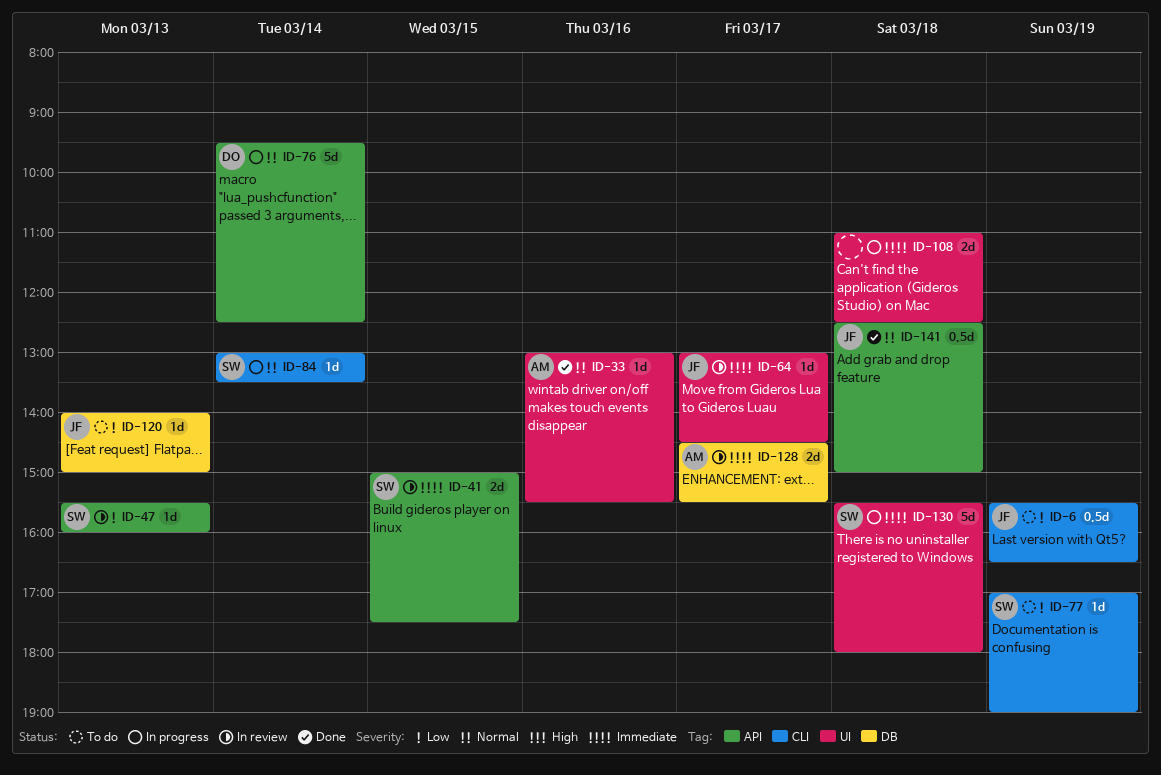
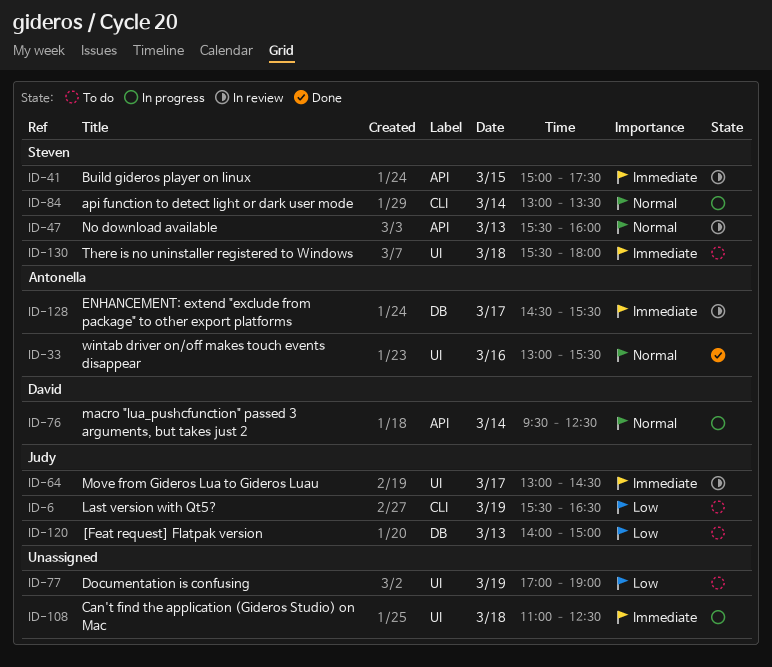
ID-47, priority: Low -> Normal
ID-77, owner: Steven -> none
ID-77, label: CLI -> UI
ID-130, status: In progress -> To do
ID-141: present -> none

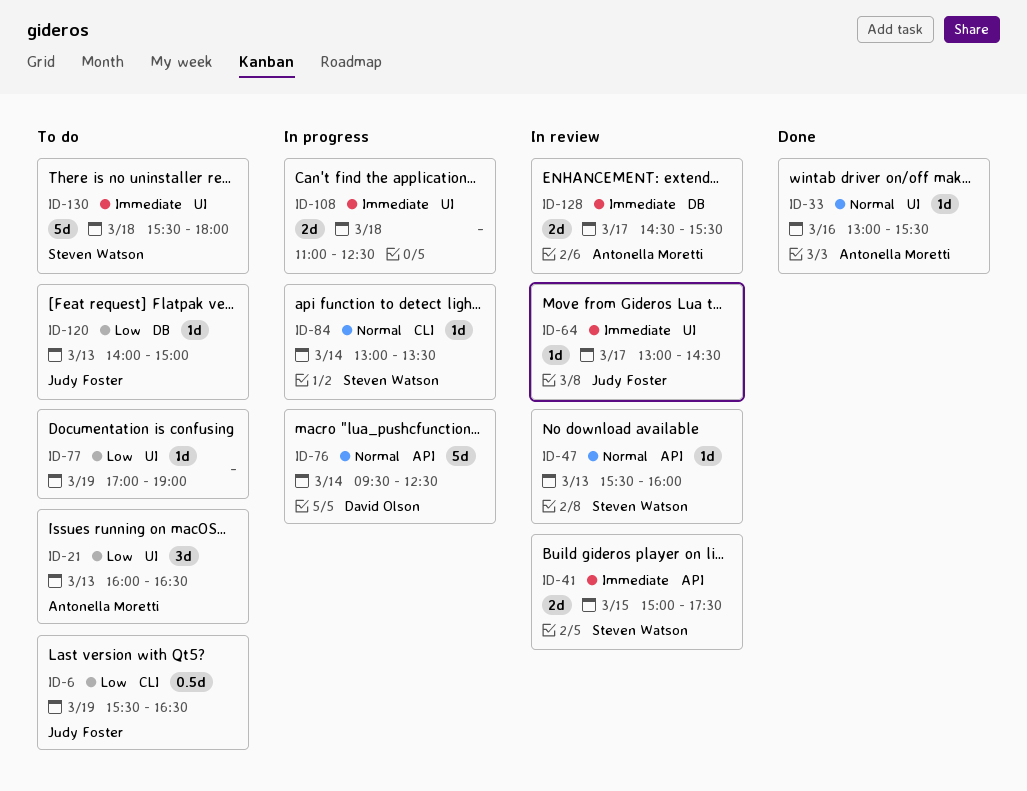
ID-21: none -> present

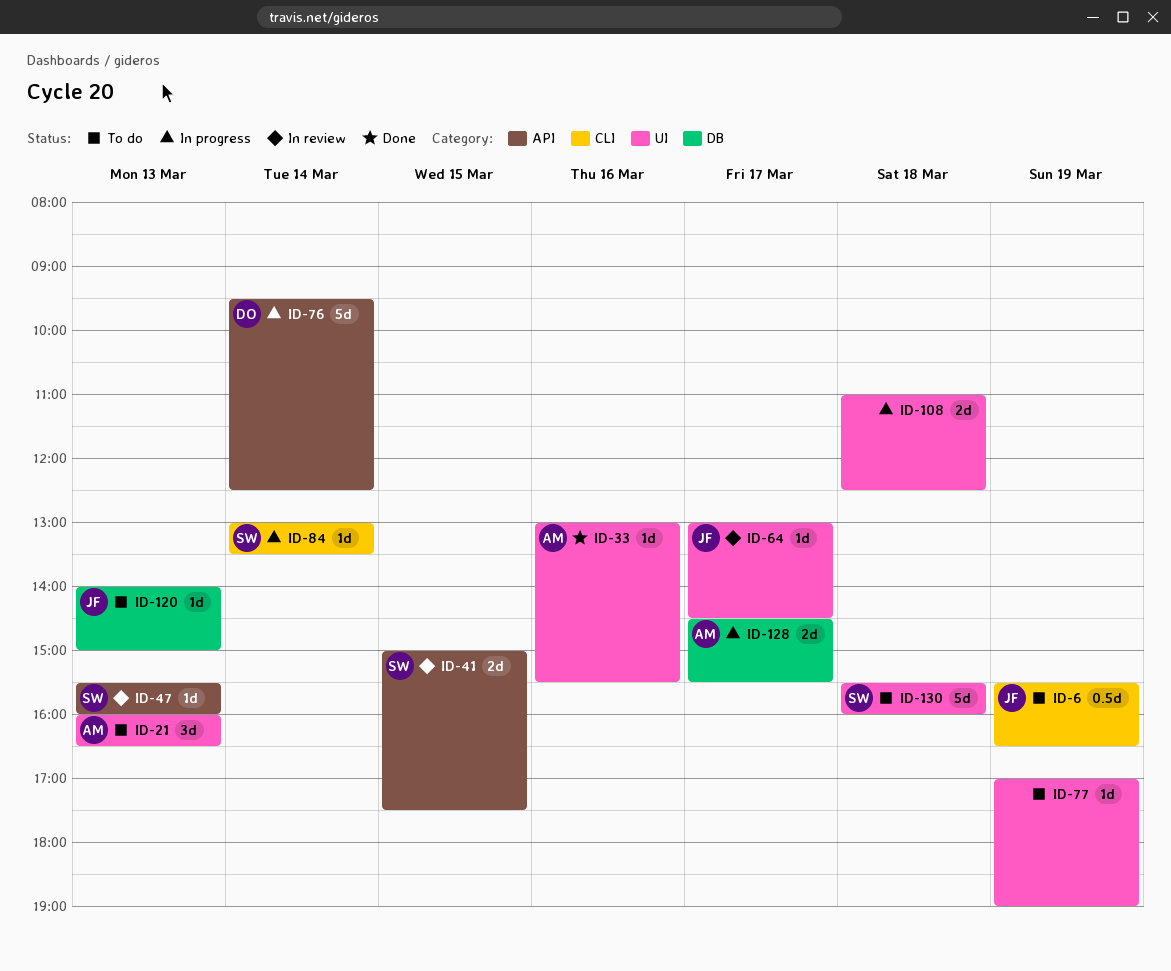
ID-128, status: In review -> In progress
ID-130, ends: 18:00 -> 16:00

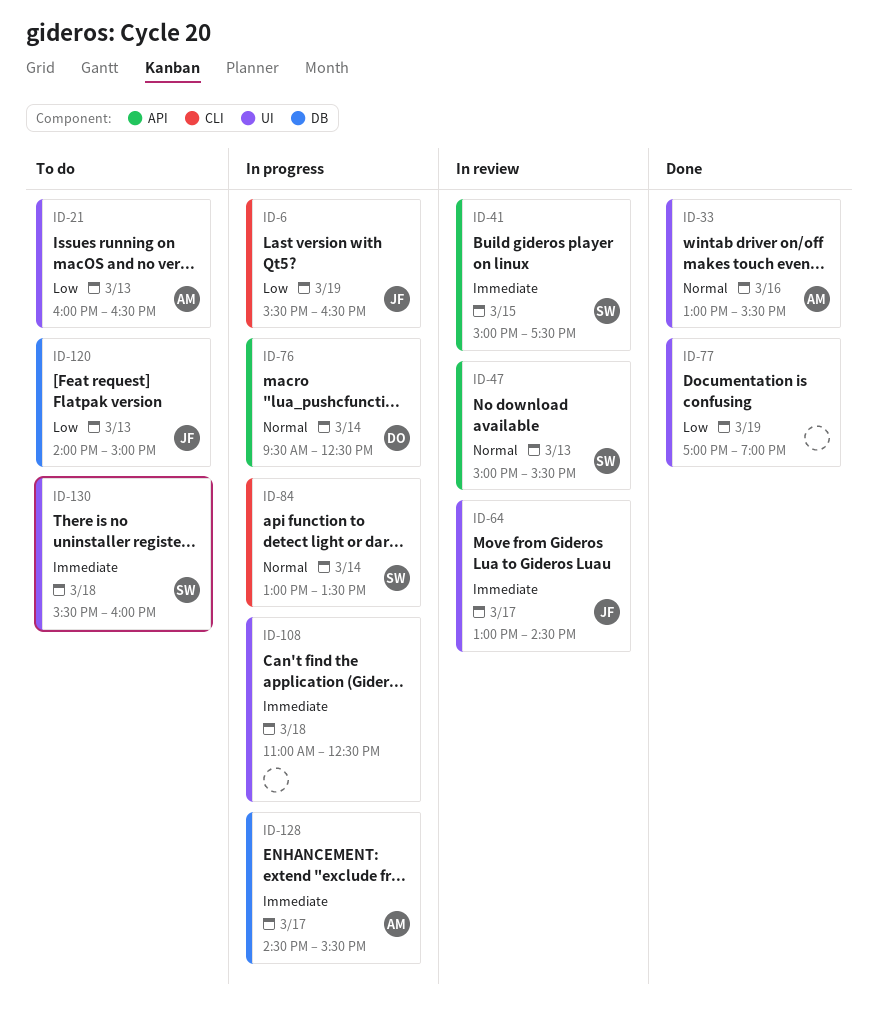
ID-6, status: To do -> In progress
ID-47, begins: 15:30 -> 15:00
ID-47, ends: 16:00 -> 15:30
ID-77, status: To do -> Done

